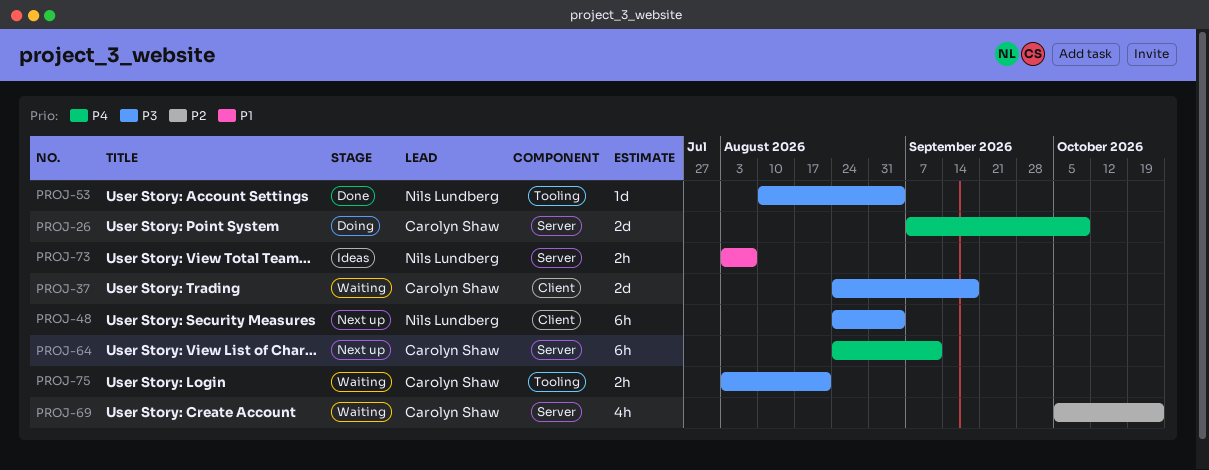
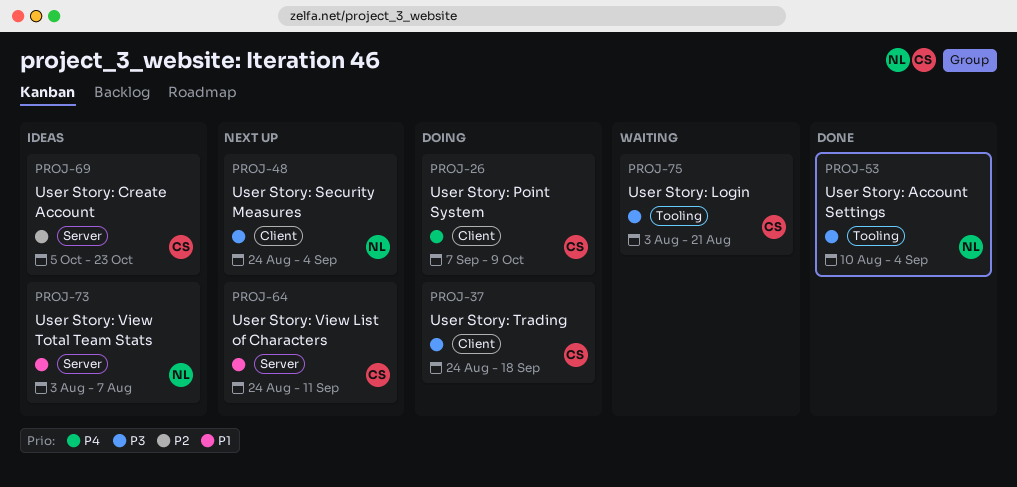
PROJ-26, label: Server -> Client
PROJ-37, status: Waiting -> Doing
PROJ-64, priority: P4 -> P1
PROJ-69, status: Waiting -> Ideas

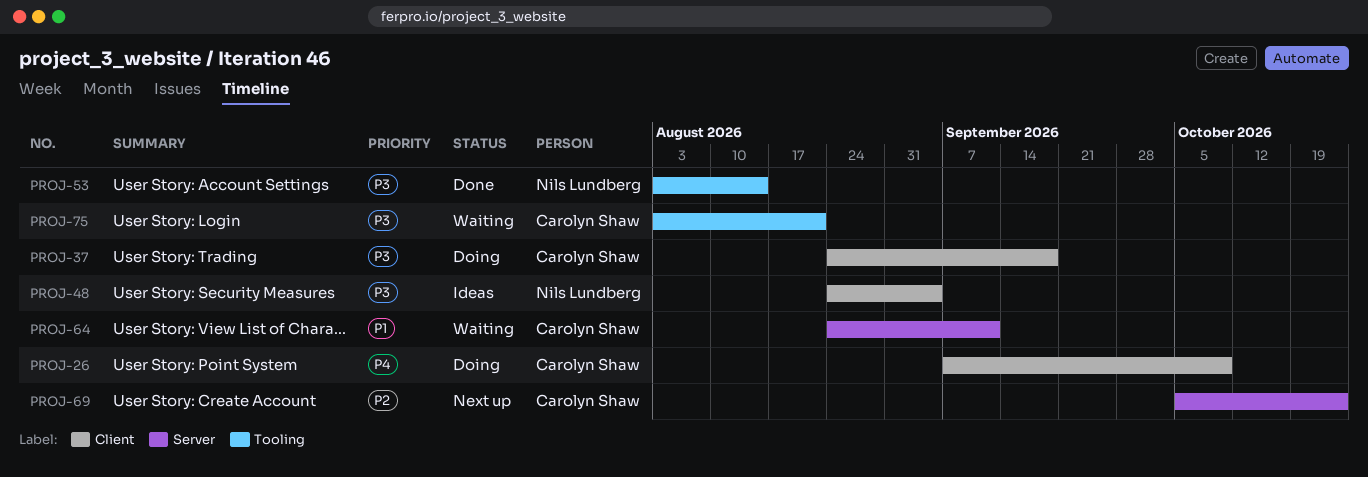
PROJ-48, status: Next up -> Ideas
PROJ-53, start: Aug 10 -> Aug 3
PROJ-53, due: Sep 4 -> Aug 14
PROJ-64, status: Next up -> Waiting
PROJ-69, status: Ideas -> Next up
PROJ-73: present -> none

